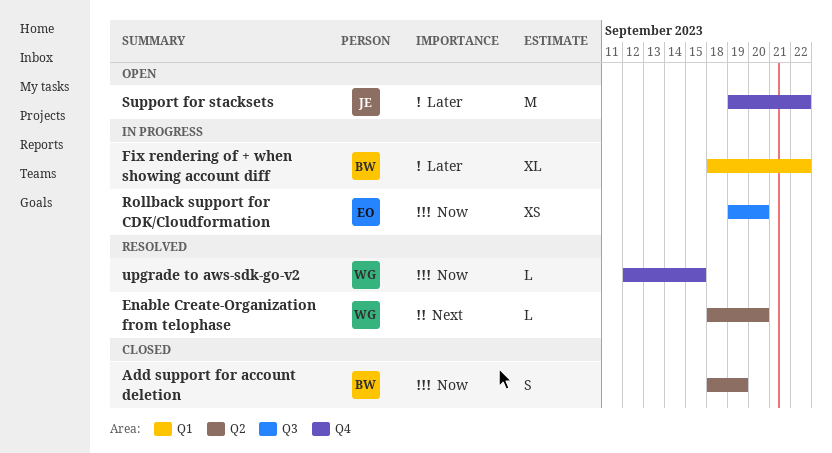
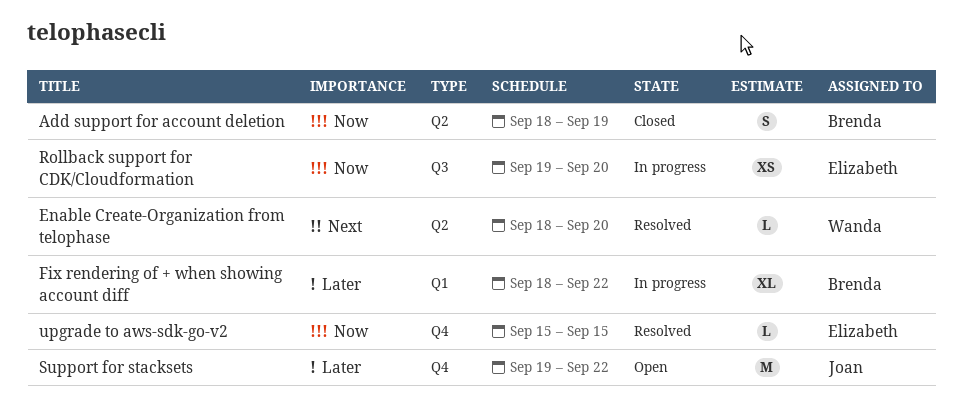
upgrade to aws-sdk-go-v2, owner: Wanda -> Elizabeth
upgrade to aws-sdk-go-v2, start: Sep 12 -> Sep 15

